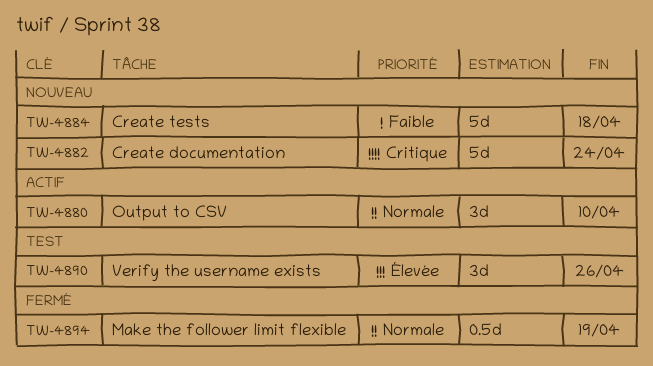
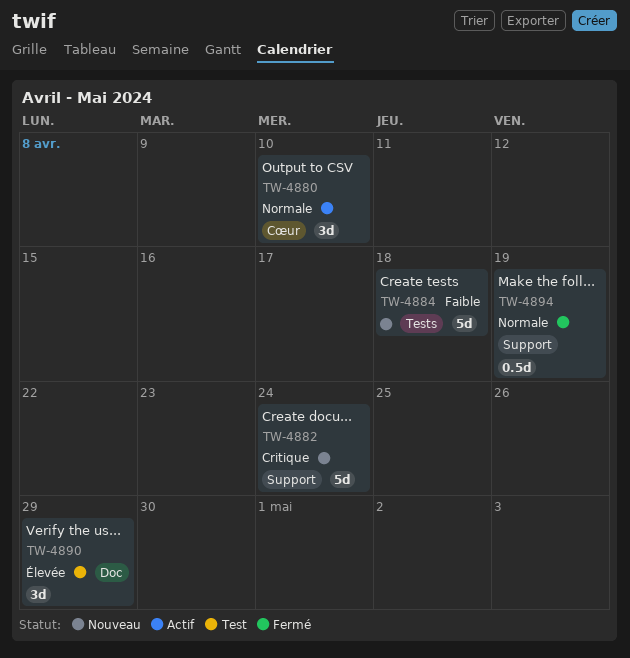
TW-4890, due: Apr 26 -> Apr 29

